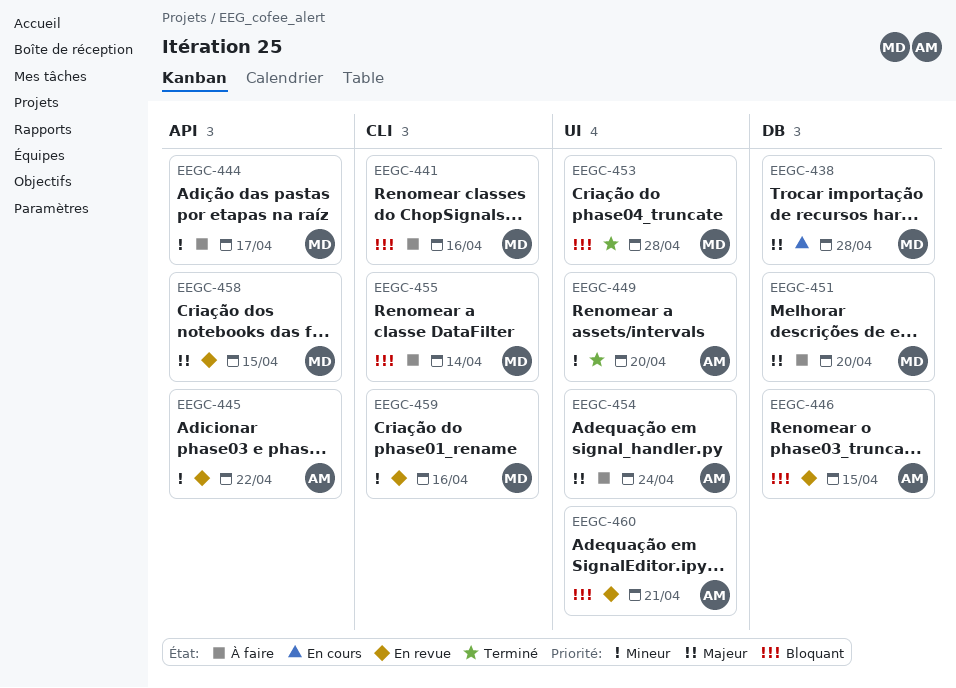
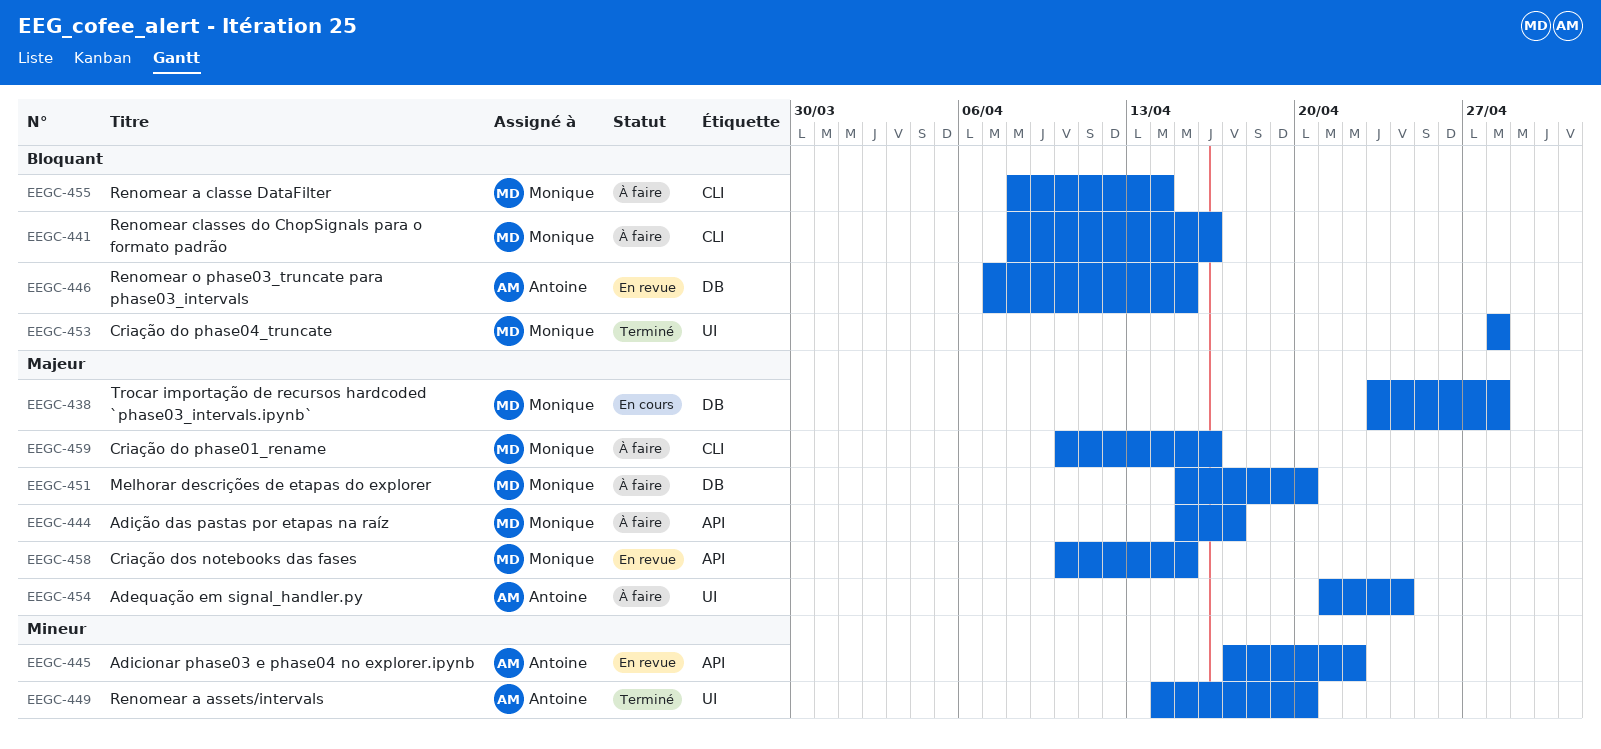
EEGC-444, priority: Mineur -> Majeur
EEGC-459, status: En revue -> À faire
EEGC-459, priority: Mineur -> Majeur
EEGC-460: present -> none

